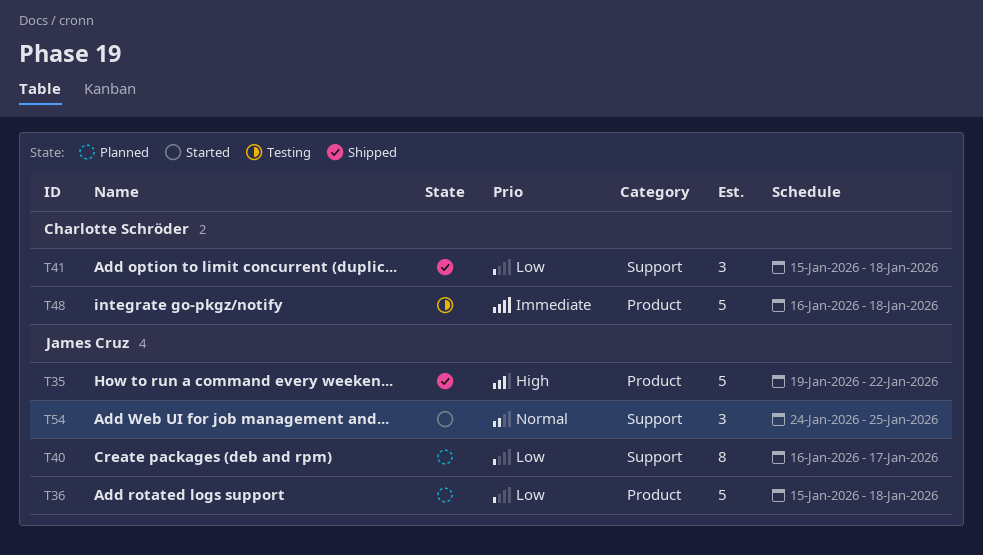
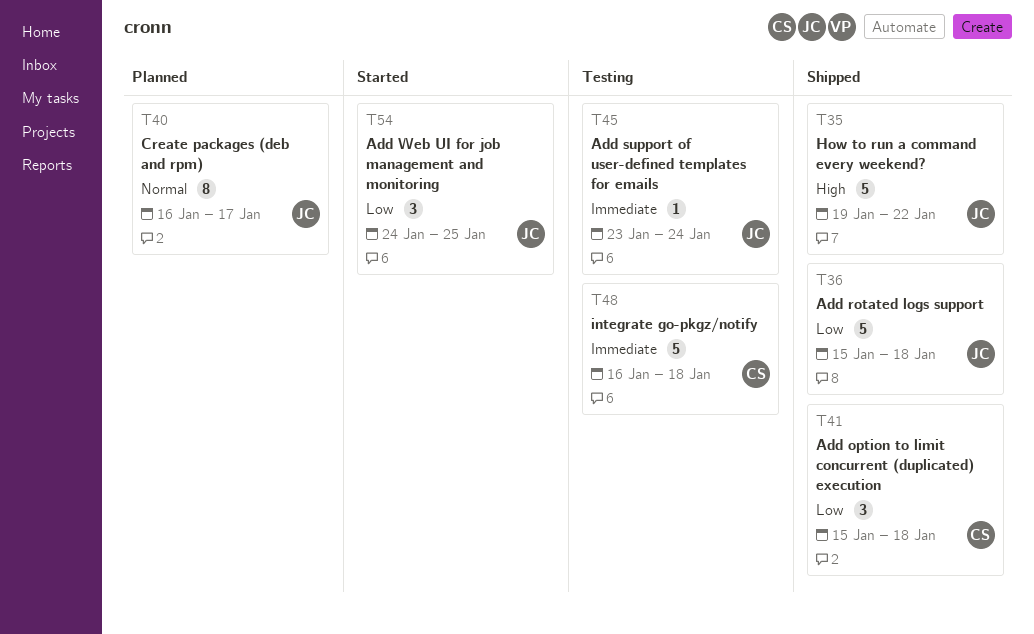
T36, status: Planned -> Shipped
T40, priority: Low -> Normal
T45: none -> present
T54, priority: Normal -> Low

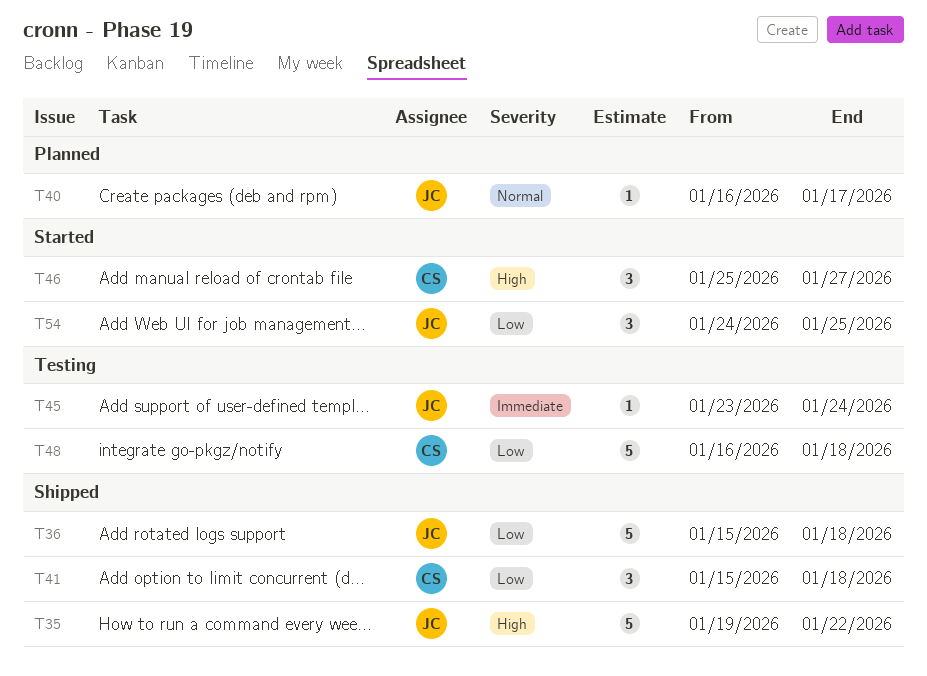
T40, estimate: 8 -> 1
T46: none -> present
T48, priority: Immediate -> Low

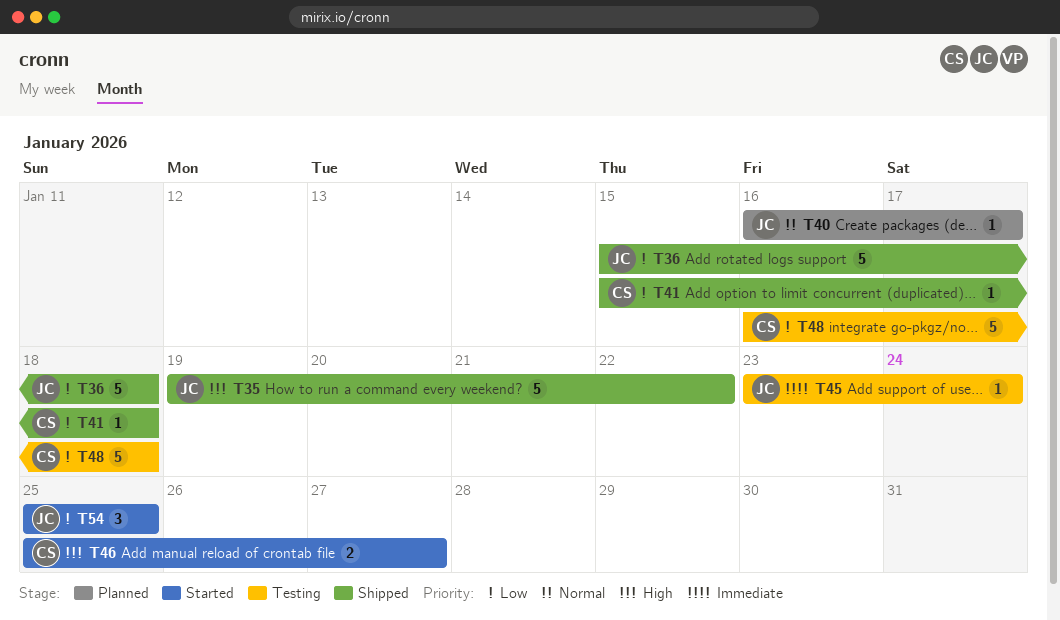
T41, estimate: 3 -> 1
T46, estimate: 3 -> 2
T54, start: Jan 24 -> Jan 25

